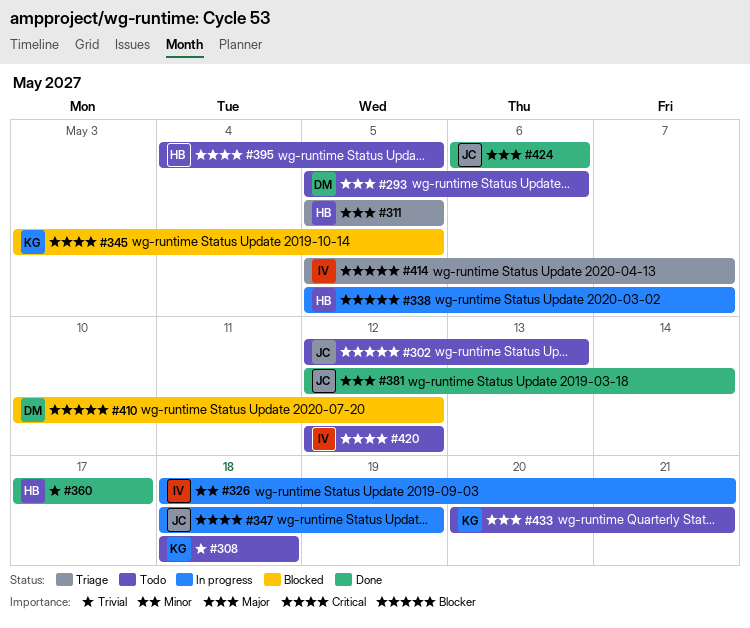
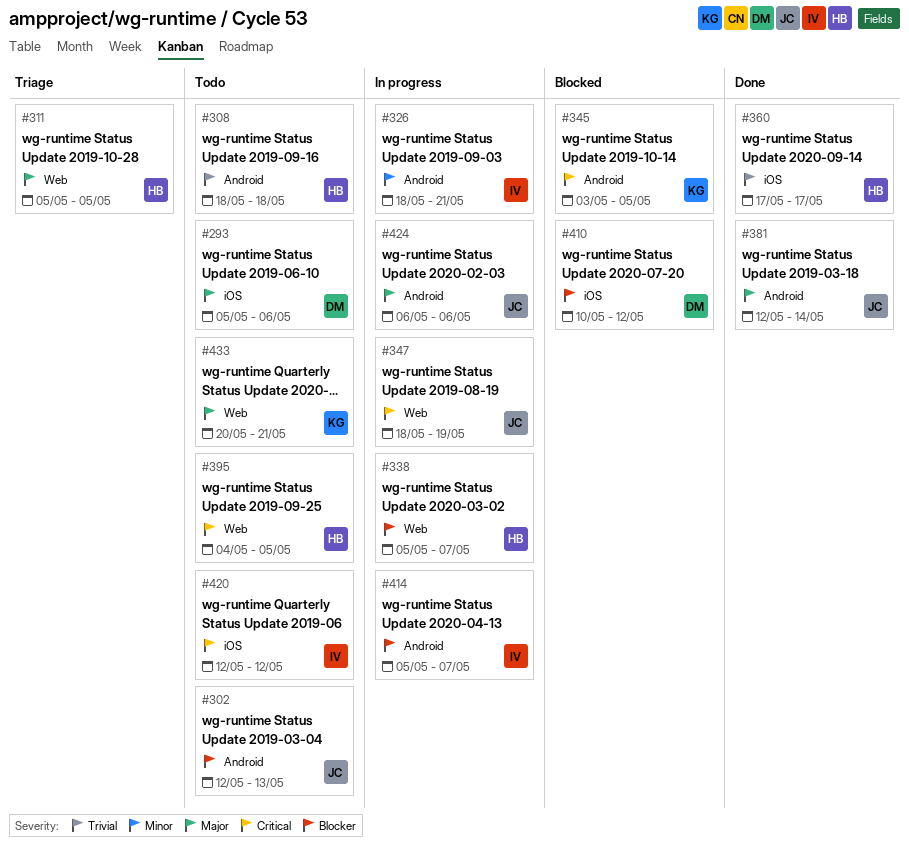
#308, owner: KG -> HB
#414, status: Triage -> In progress
#424, status: Done -> In progress

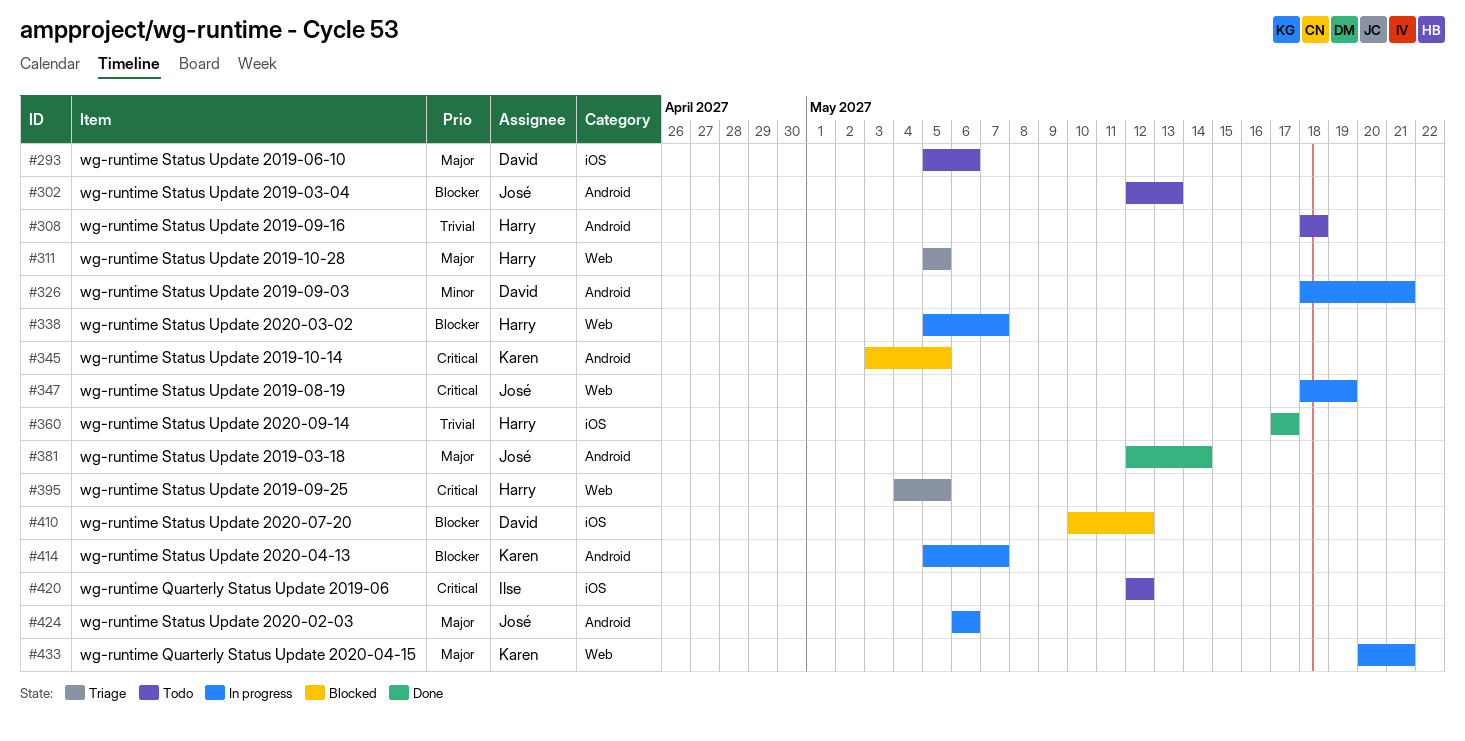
#326, owner: Ilse -> David
#395, status: Todo -> Triage
#414, owner: Ilse -> Karen
#433, status: Todo -> In progress

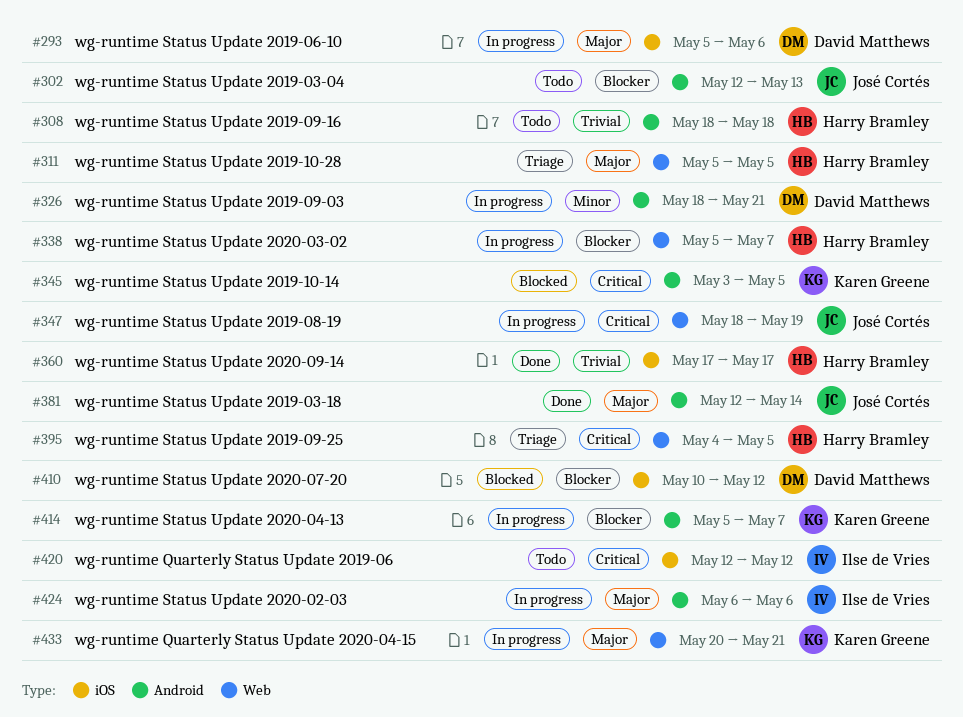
#293, status: Todo -> In progress
#424, owner: José Cortés -> Ilse de Vries

